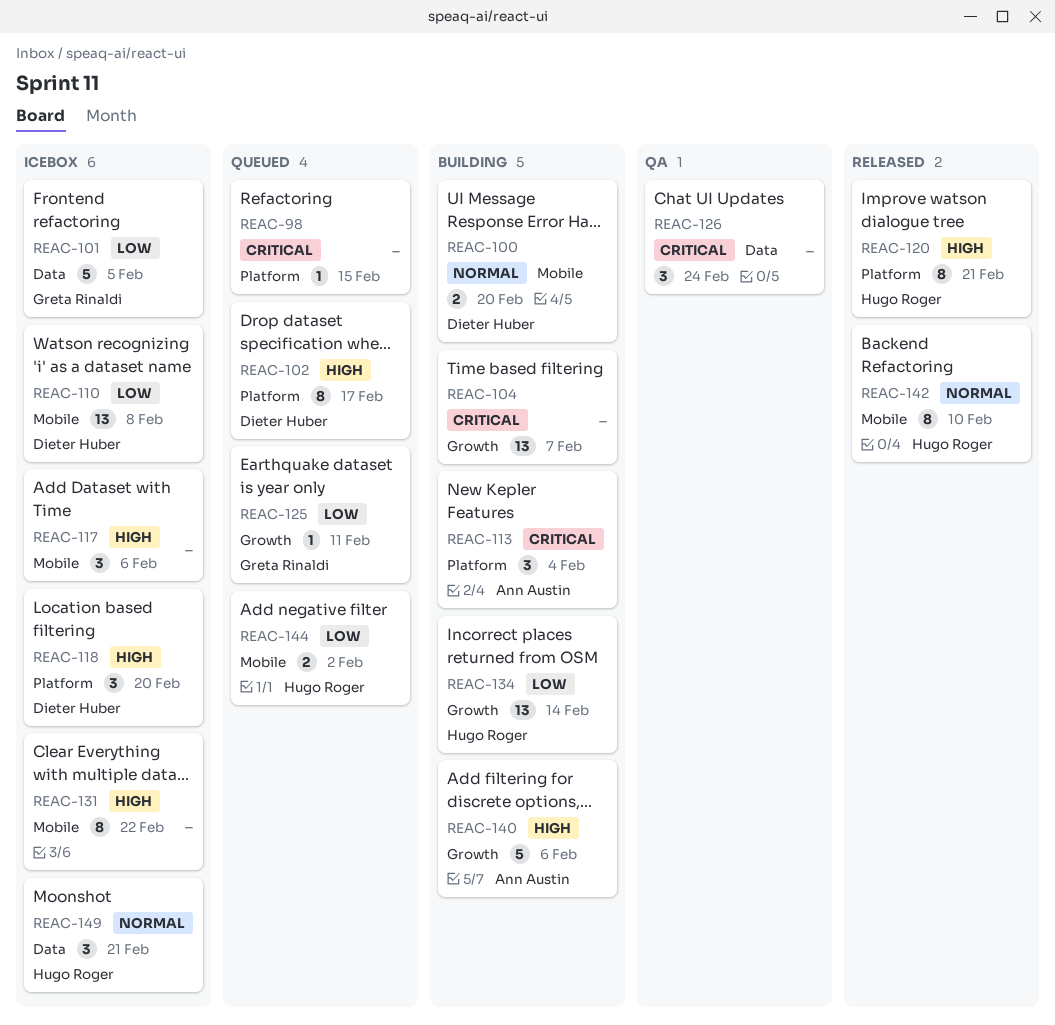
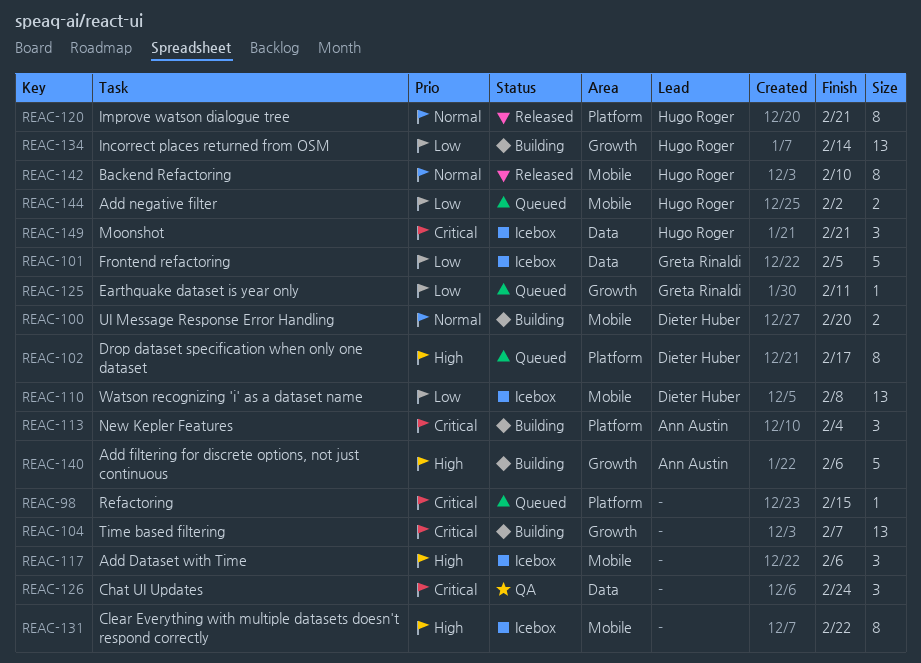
REAC-118: present -> none
REAC-120, priority: High -> Normal
REAC-149, priority: Normal -> Critical

